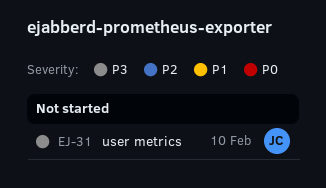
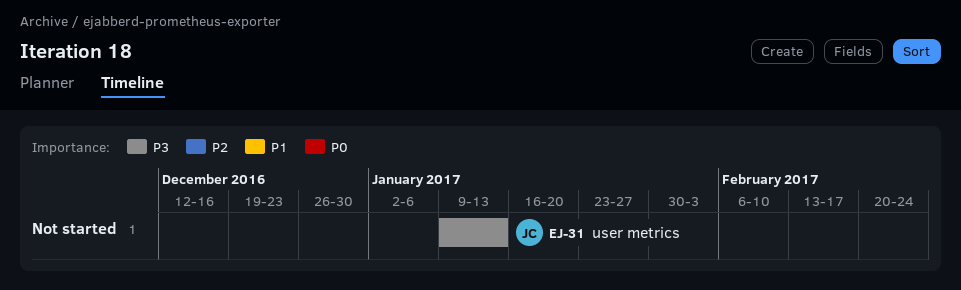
EJ-31, due: Feb 10 -> Jan 13

